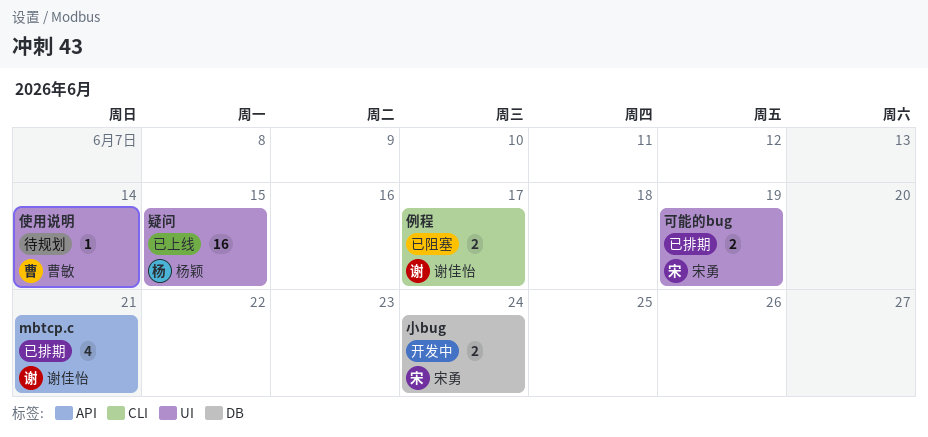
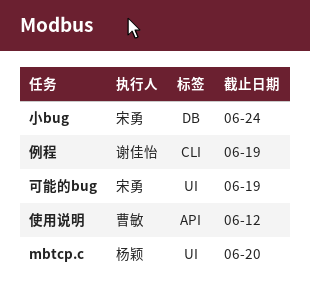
mbtcp.c, owner: 谢佳怡 -> 杨颖
mbtcp.c, label: API -> UI
mbtcp.c, due: Jun 21 -> Jun 20
使用说明, label: UI -> API
使用说明, due: Jun 14 -> Jun 12
例程, due: Jun 17 -> Jun 19
疑问: present -> none

